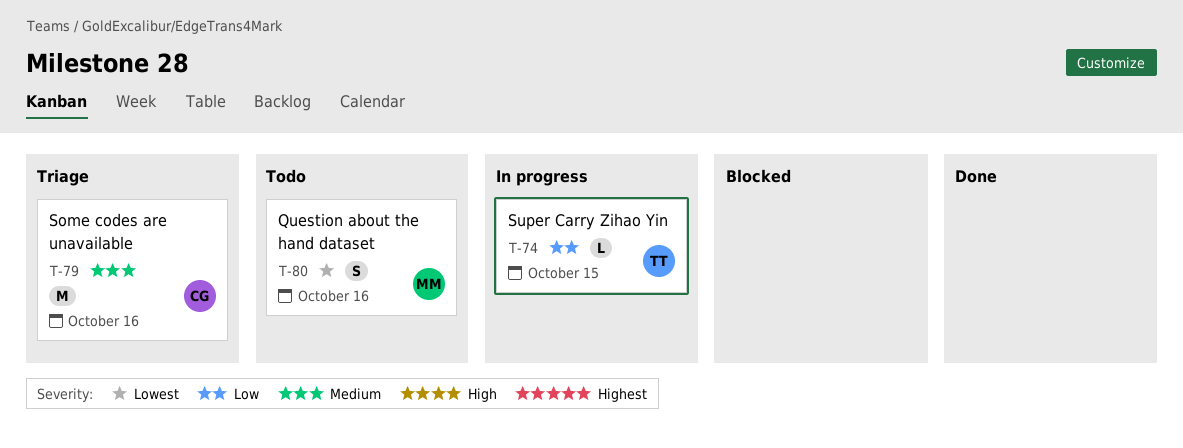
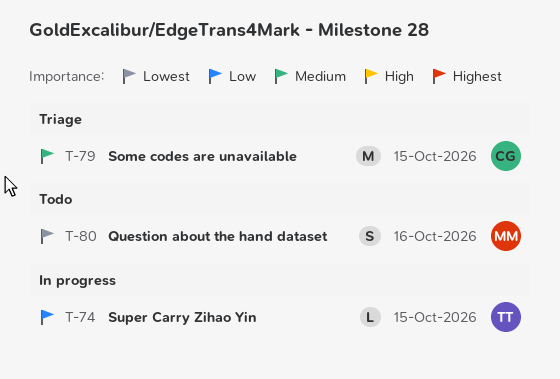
T-79, due: Oct 16 -> Oct 15

